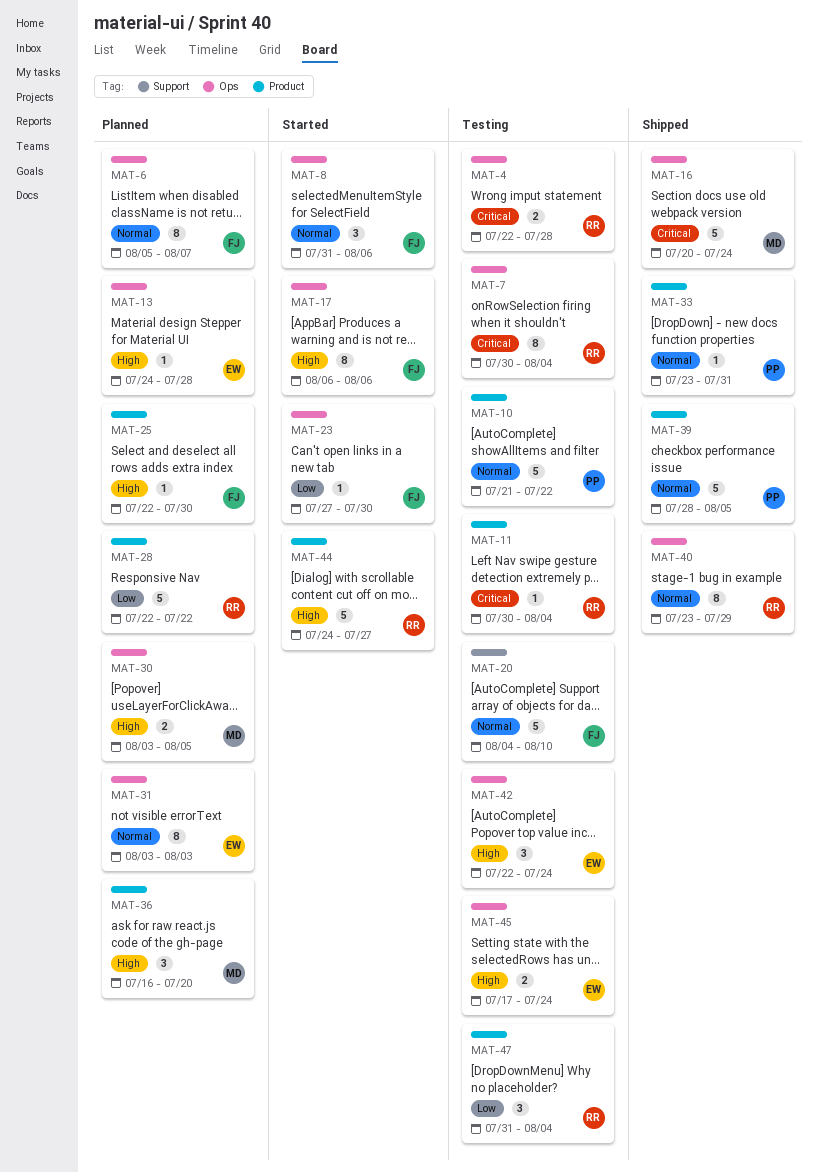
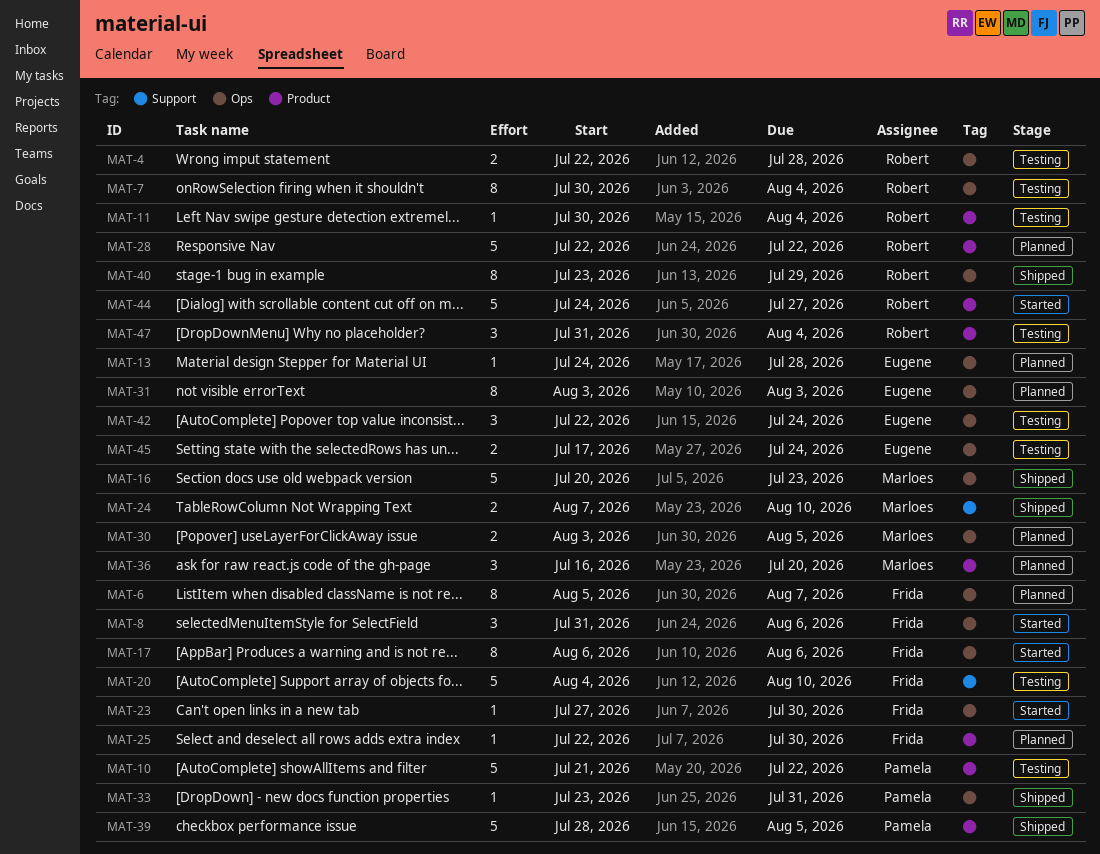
MAT-16, due: Jul 24 -> Jul 23
MAT-24: none -> present
MAT-33, label: Product -> Ops

